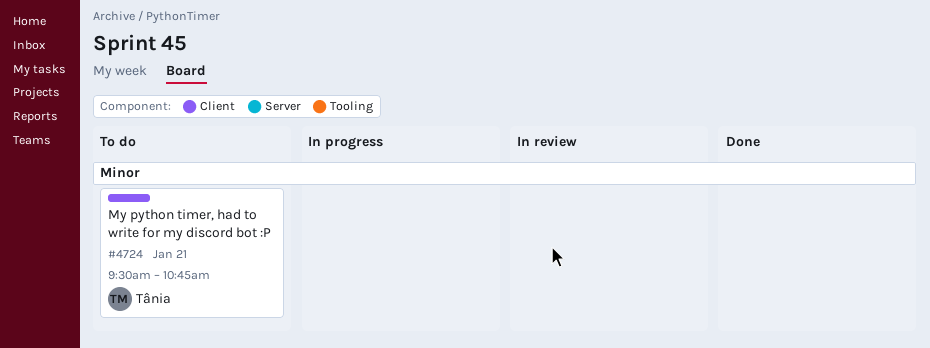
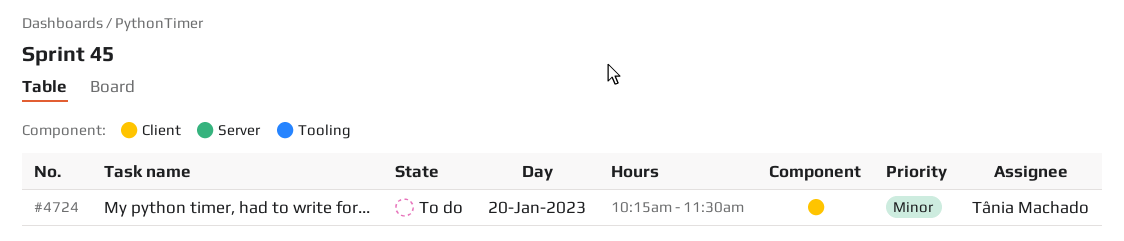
#4724, day: Jan 21 -> Jan 20
#4724, begins: 09:30 -> 10:15
#4724, ends: 10:45 -> 11:30

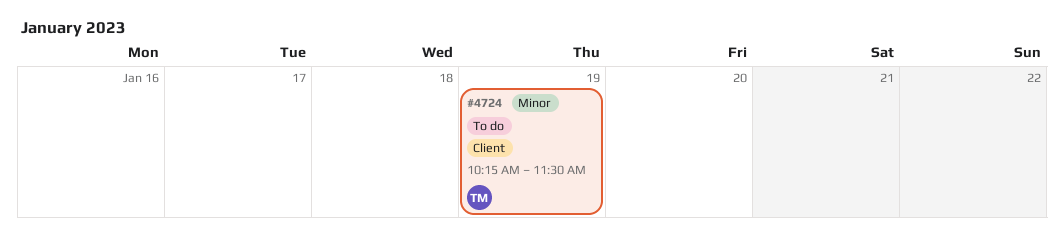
#4724, day: Jan 20 -> Jan 19

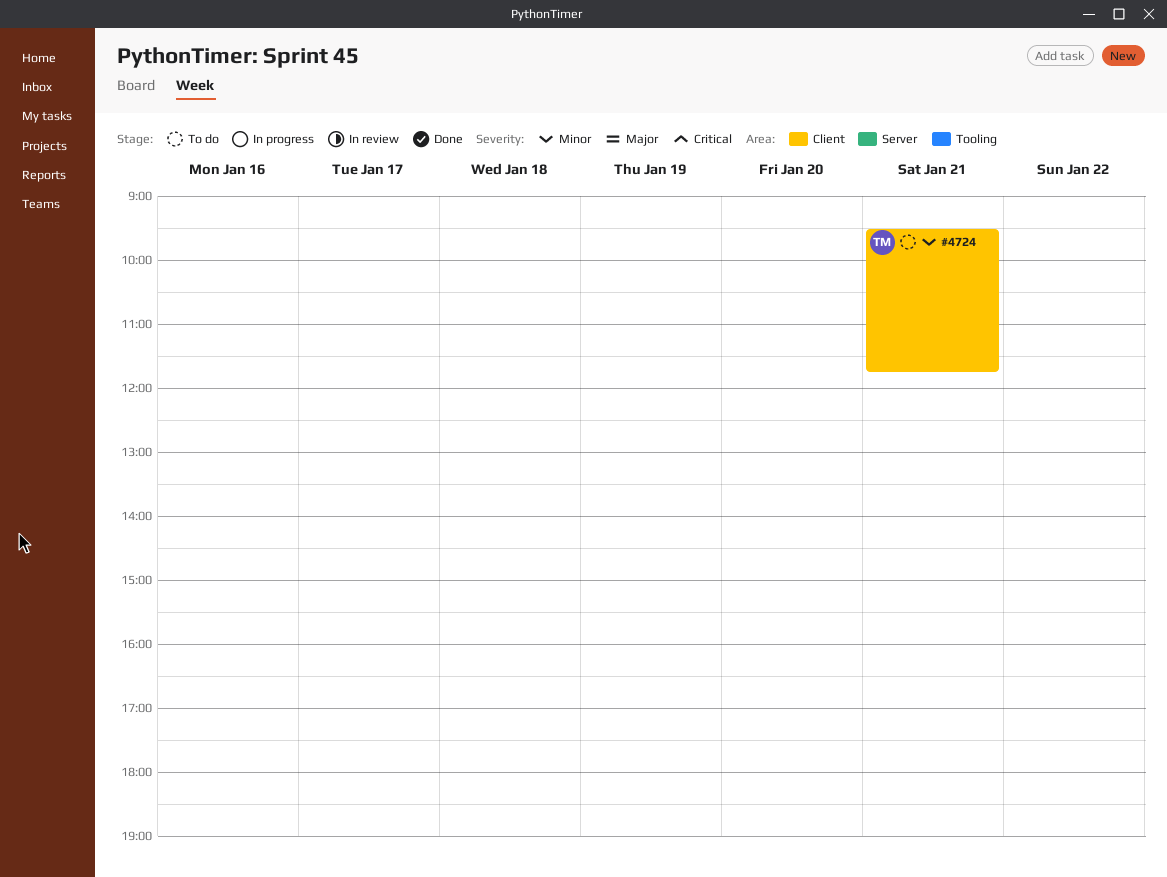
#4724, day: Jan 19 -> Jan 21
#4724, begins: 10:15 -> 09:30
#4724, ends: 11:30 -> 11:45

